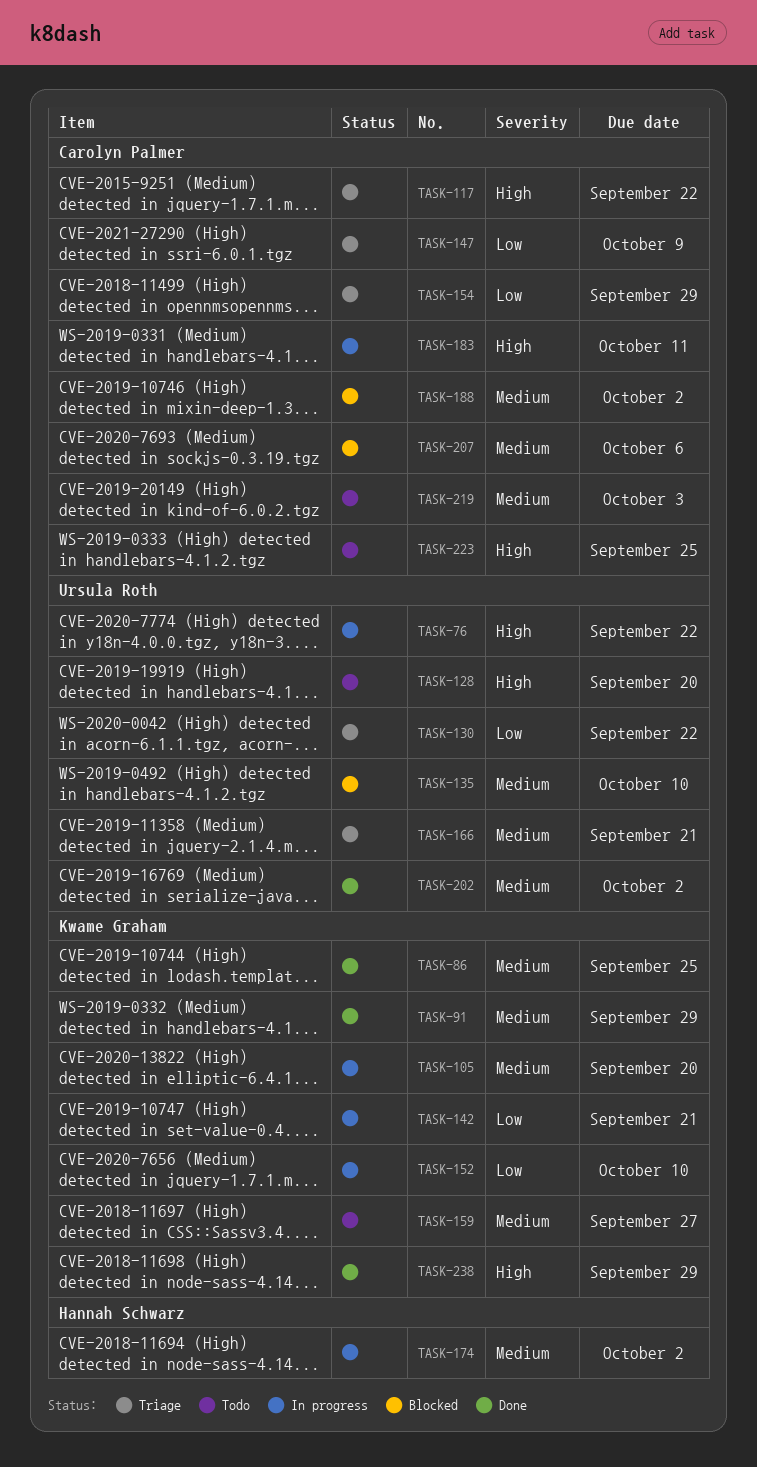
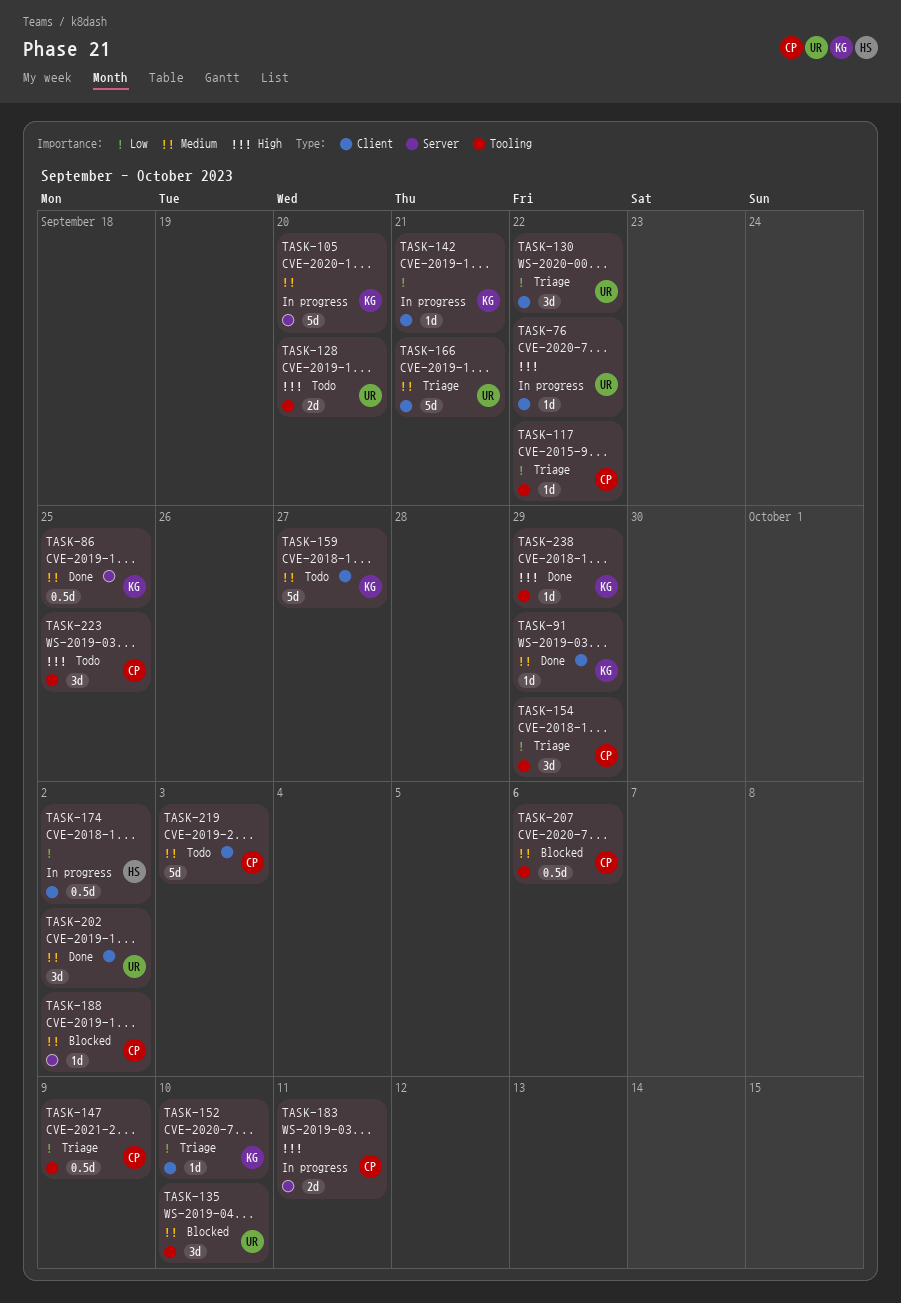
TASK-117, priority: High -> Low
TASK-152, status: In progress -> Triage
TASK-174, priority: Medium -> Low

